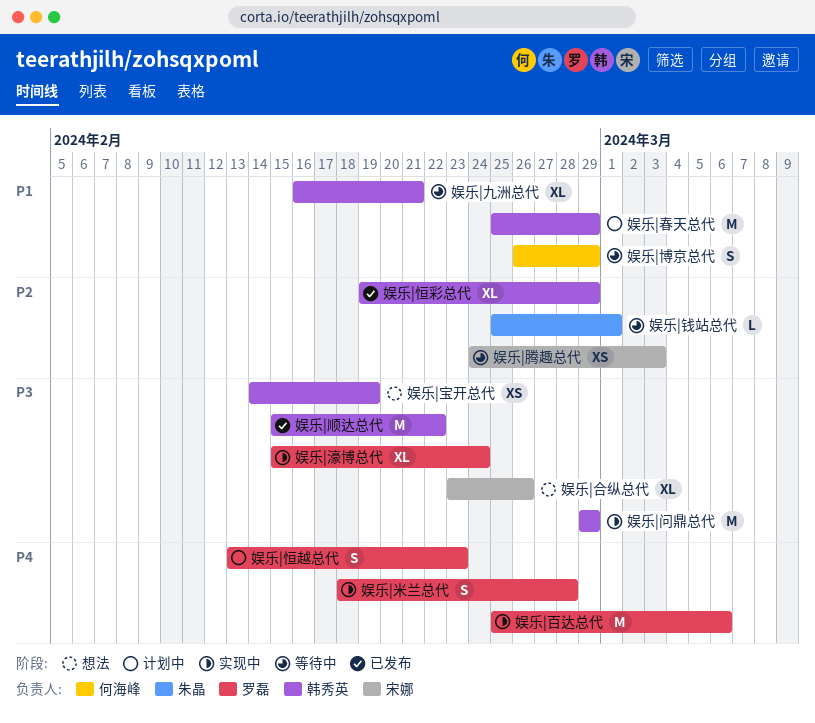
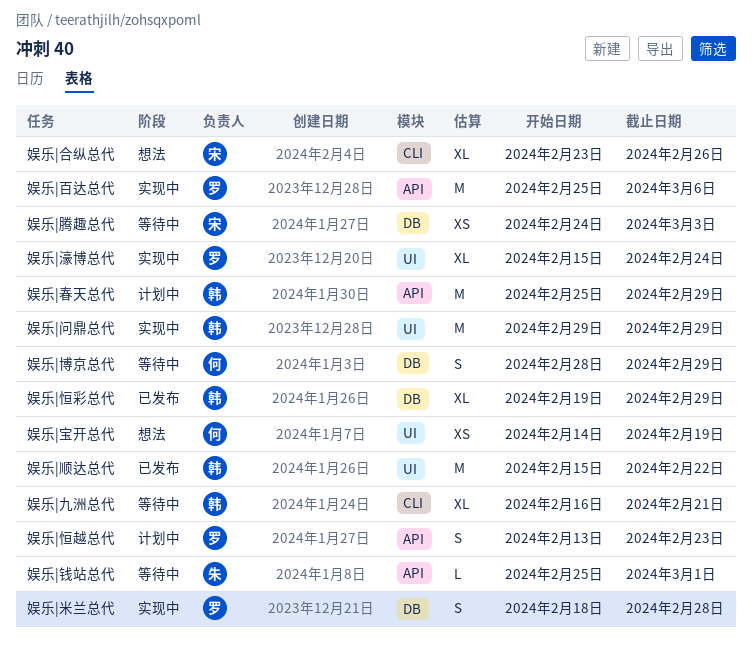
娱乐|博京总代, start: Feb 26 -> Feb 28
娱乐|宝开总代, owner: 韩秀英 -> 何海峰

